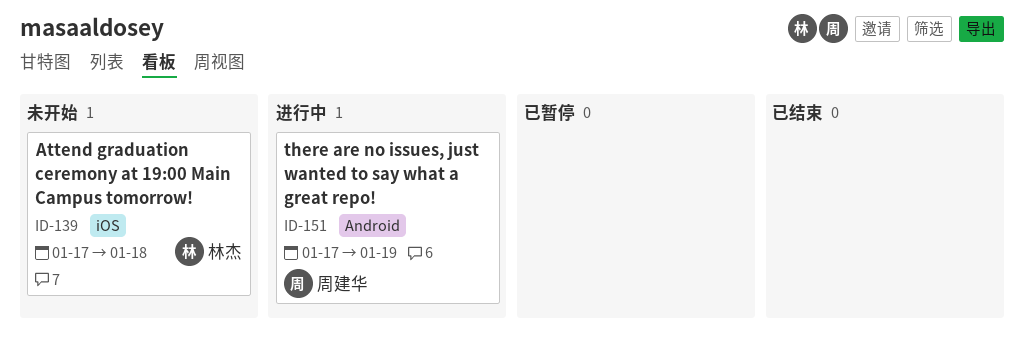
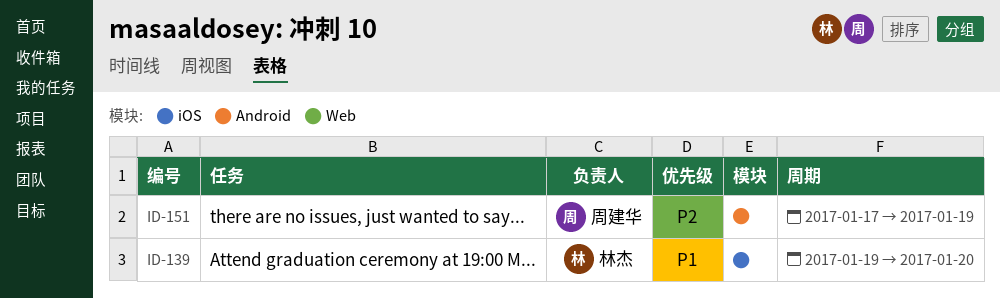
ID-139, start: Jan 17 -> Jan 19
ID-139, due: Jan 18 -> Jan 20

